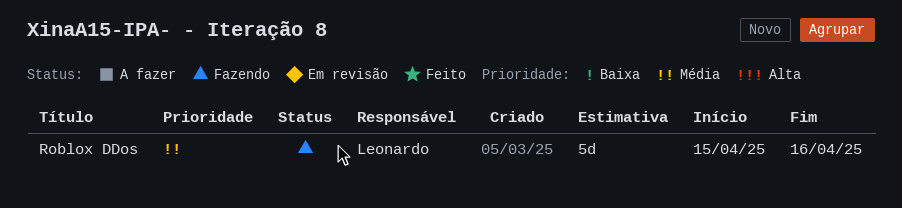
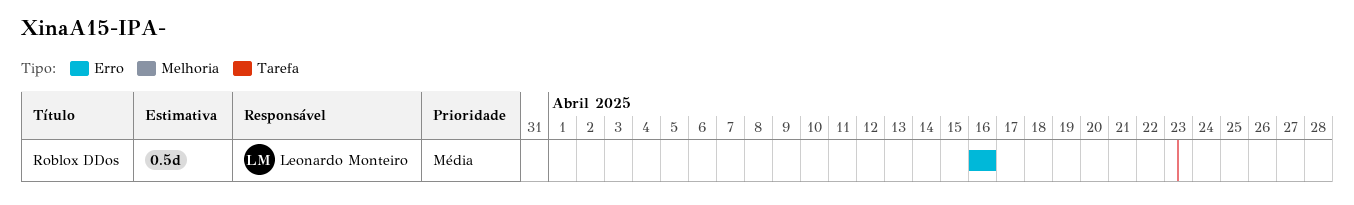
Roblox DDos, estimate: 5d -> 0.5d
Roblox DDos, start: Apr 15 -> Apr 16

